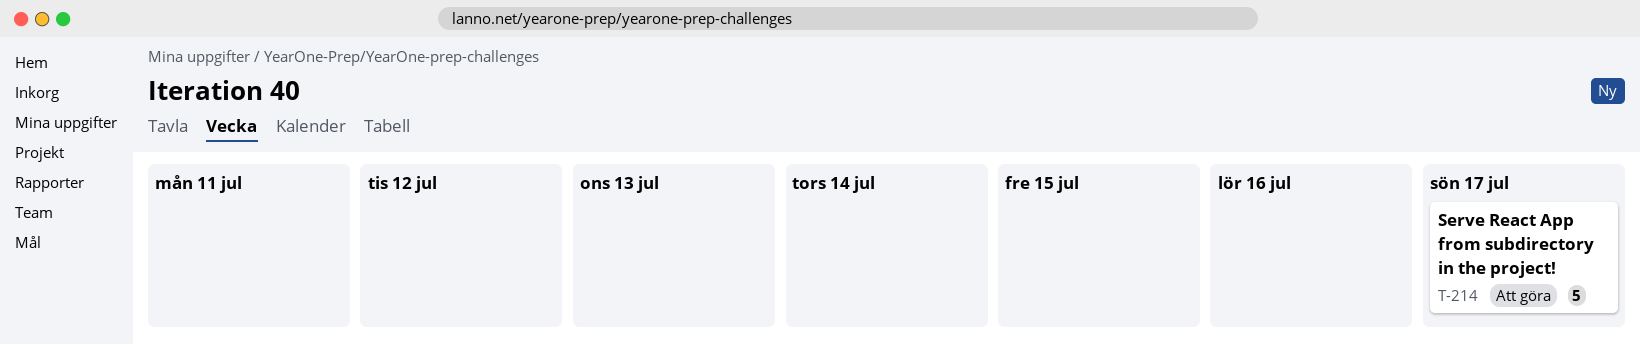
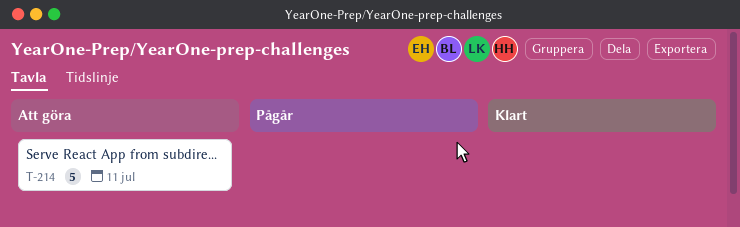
T-214, due: Jul 17 -> Jul 11

